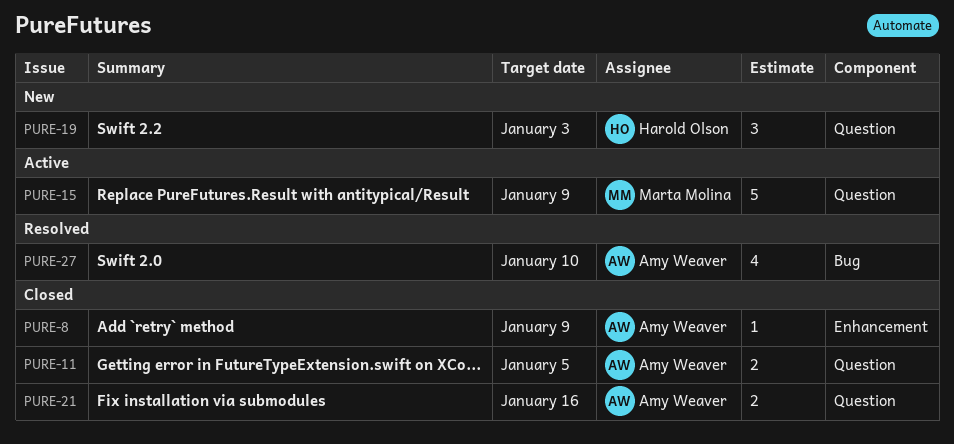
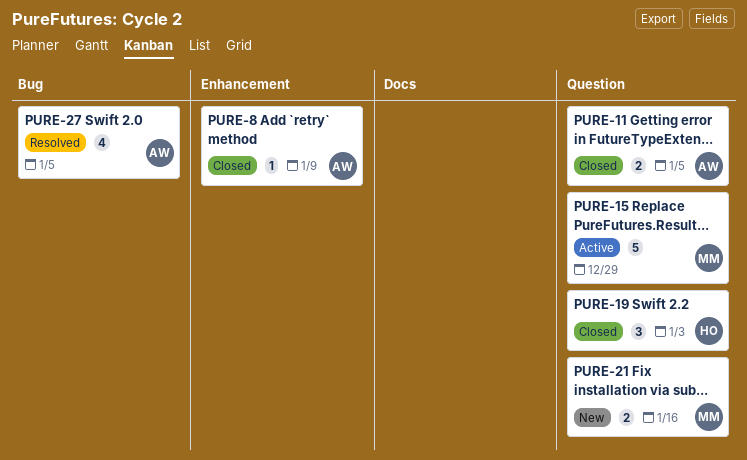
PURE-15, due: Jan 9 -> Dec 29
PURE-19, status: New -> Closed
PURE-21, status: Closed -> New
PURE-21, owner: Amy Weaver -> Marta Molina
PURE-27, due: Jan 10 -> Jan 5

